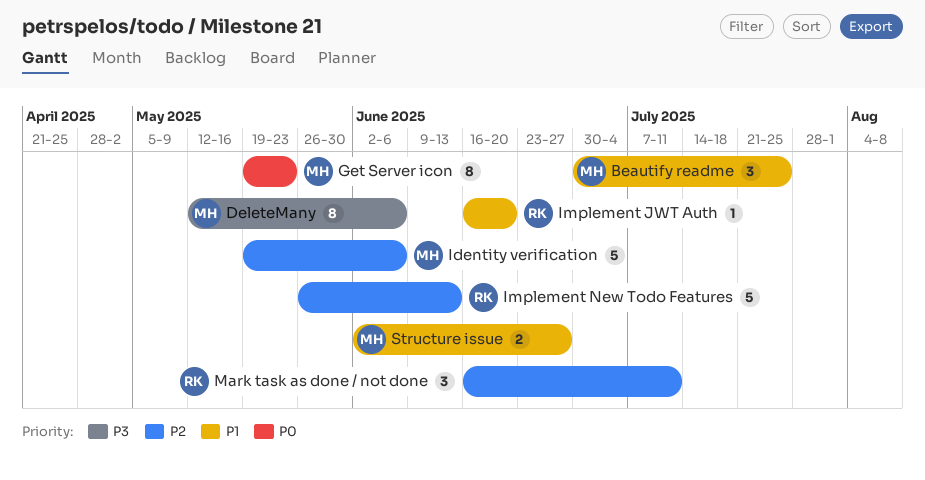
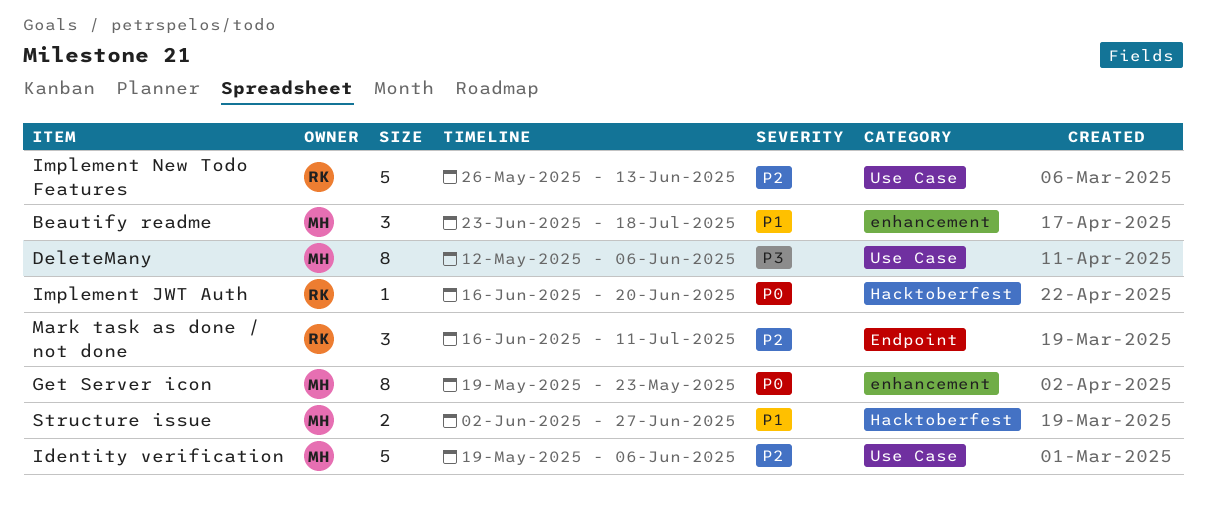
Beautify readme, start: Jun 30 -> Jun 23
Beautify readme, due: Jul 25 -> Jul 18
Implement JWT Auth, priority: P1 -> P0

